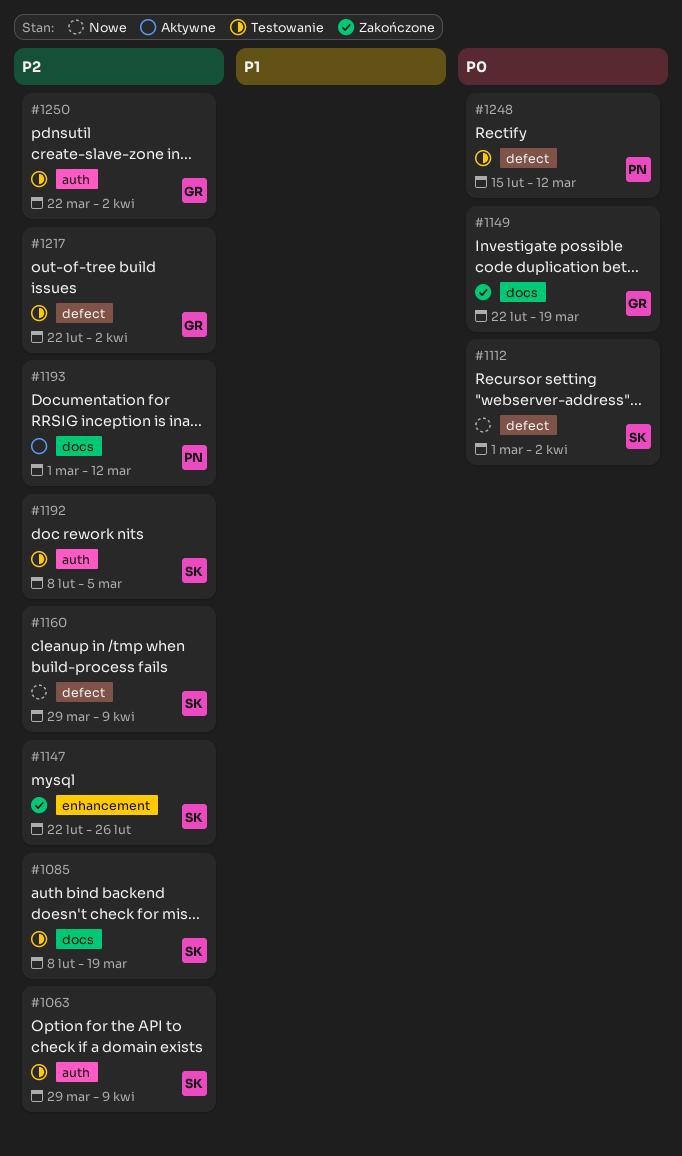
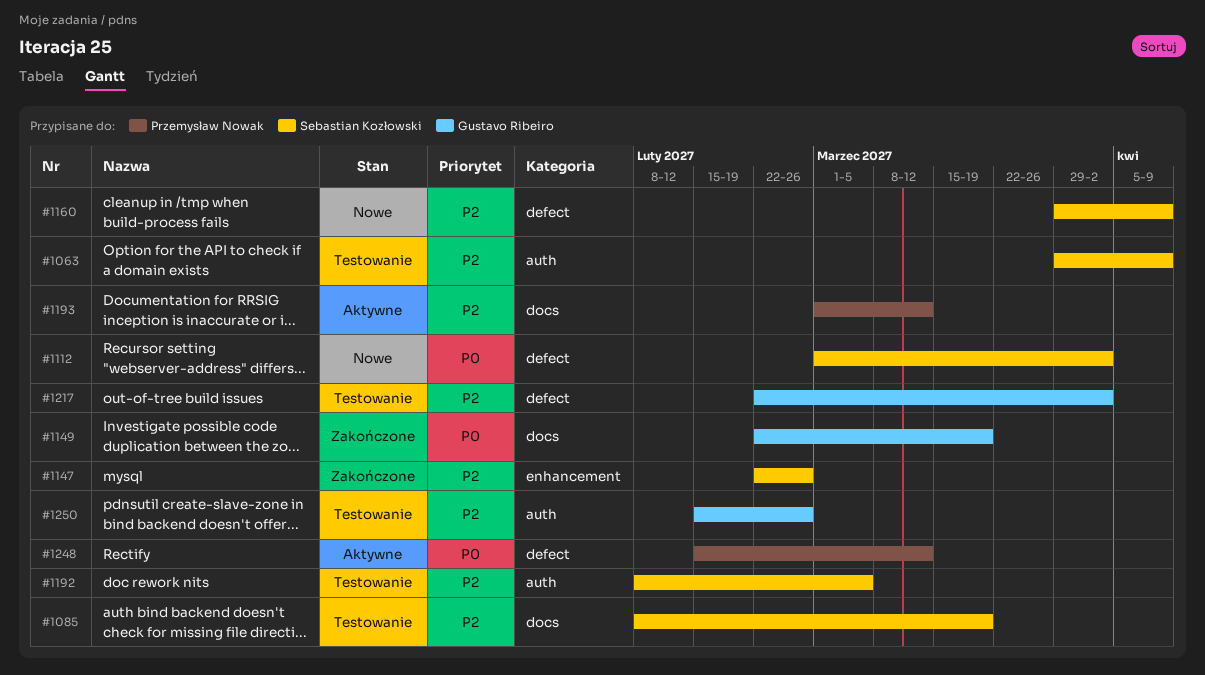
#1248, status: Testowanie -> Aktywne
#1250, start: Mar 22 -> Feb 15
#1250, due: Apr 2 -> Feb 26

